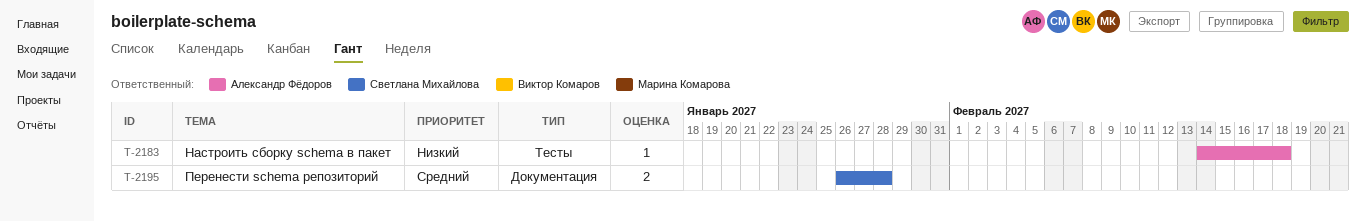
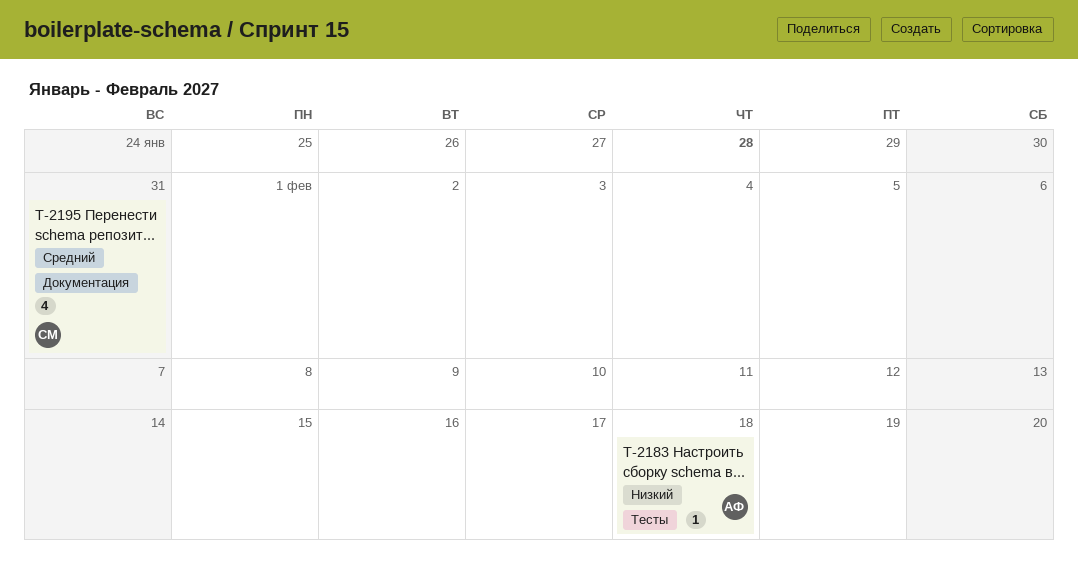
T-2195, estimate: 2 -> 4
T-2195, due: Jan 28 -> Jan 31

